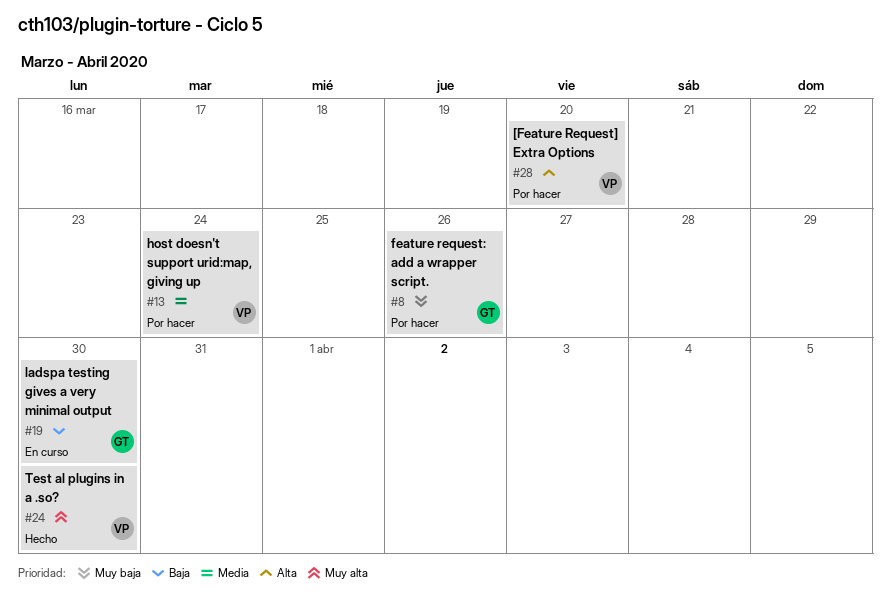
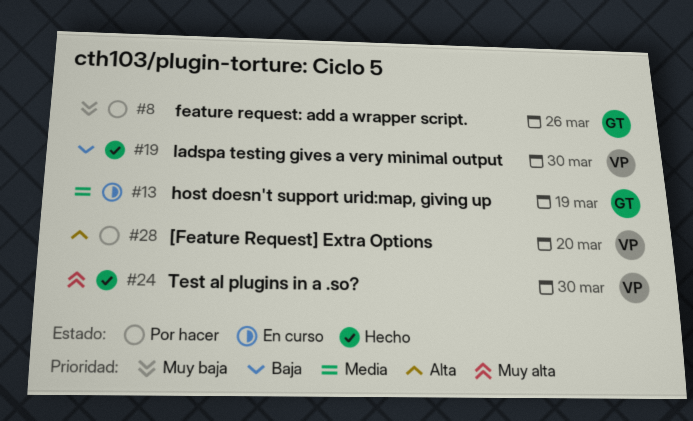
#13, status: Por hacer -> En curso
#13, owner: VP -> GT
#13, due: Mar 24 -> Mar 19
#19, status: En curso -> Hecho
#19, owner: GT -> VP

